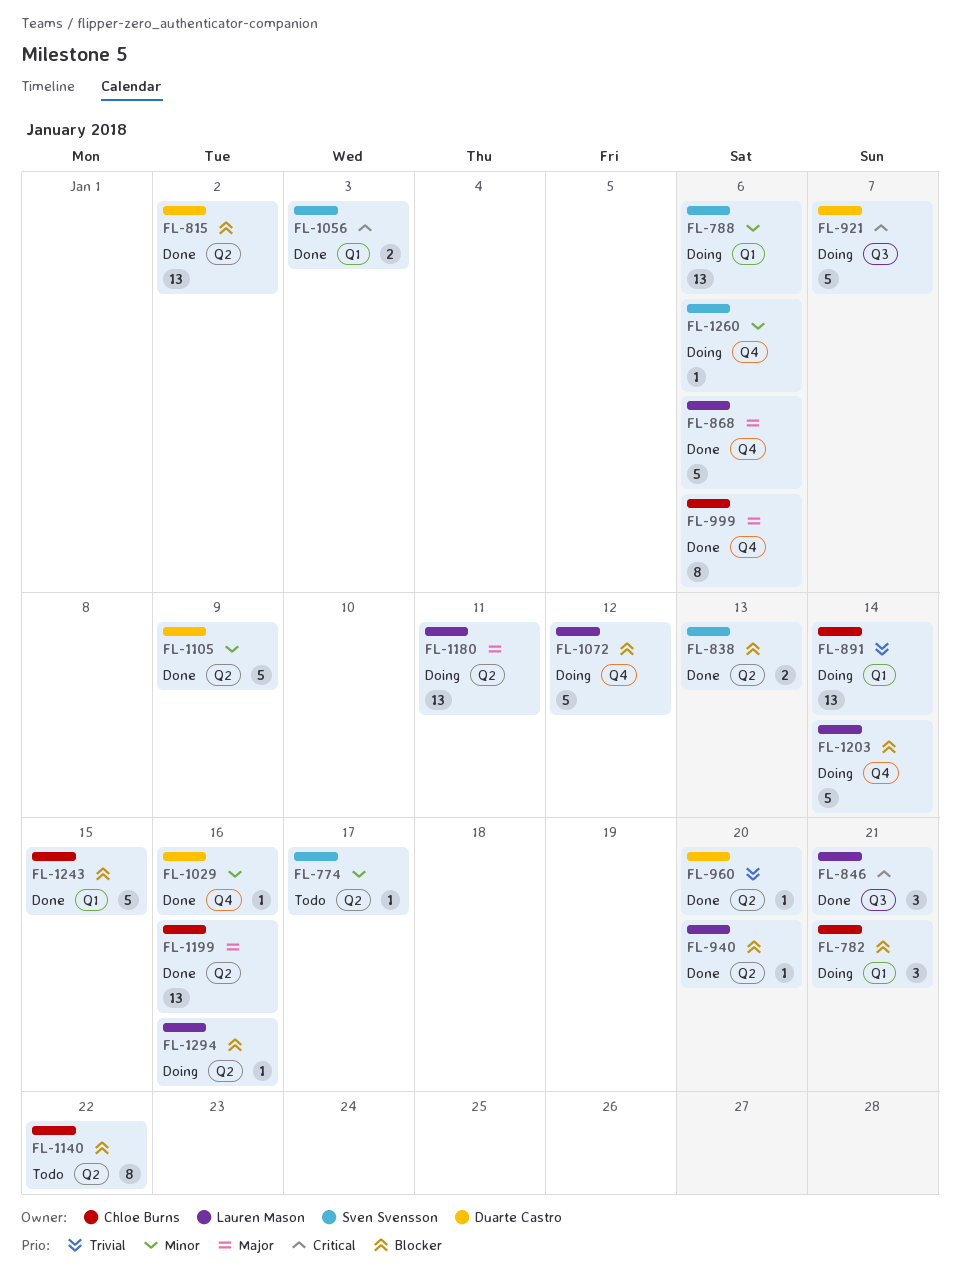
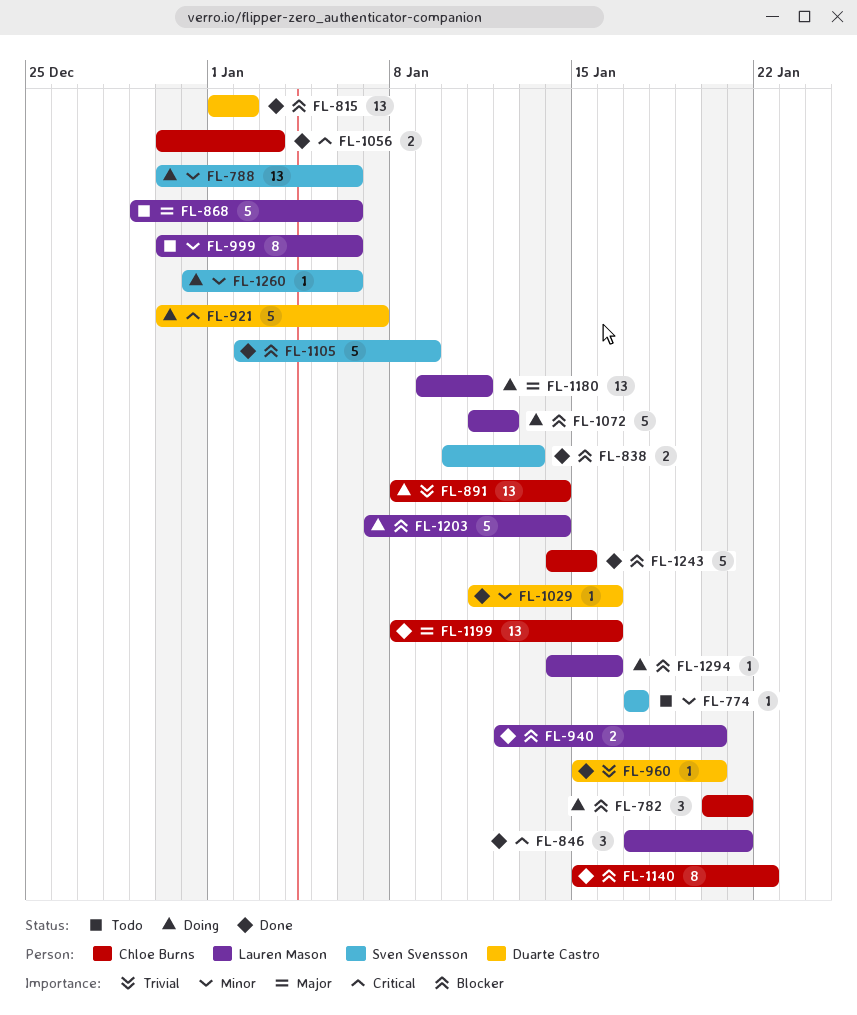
FL-868, status: Done -> Todo
FL-940, estimate: 1 -> 2
FL-999, status: Done -> Todo
FL-999, owner: Chloe Burns -> Lauren Mason
FL-999, priority: Major -> Minor
FL-1056, owner: Sven Svensson -> Chloe Burns
FL-1105, owner: Duarte Castro -> Sven Svensson
FL-1105, priority: Minor -> Blocker
FL-1140, status: Todo -> Done

